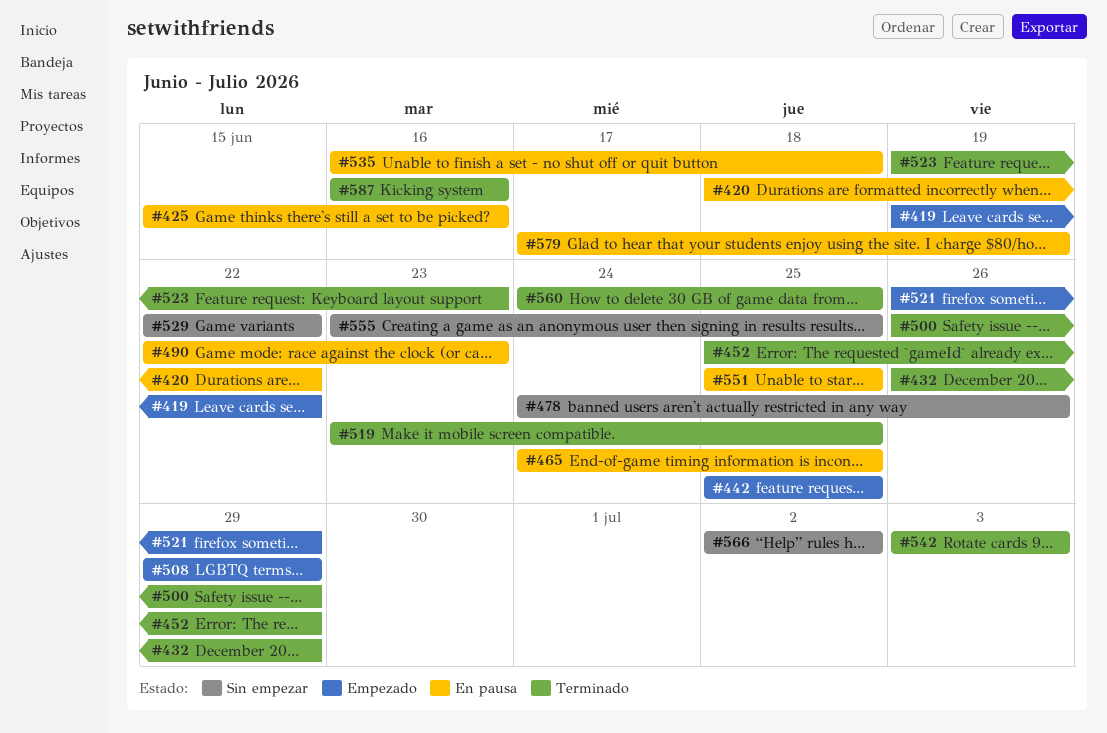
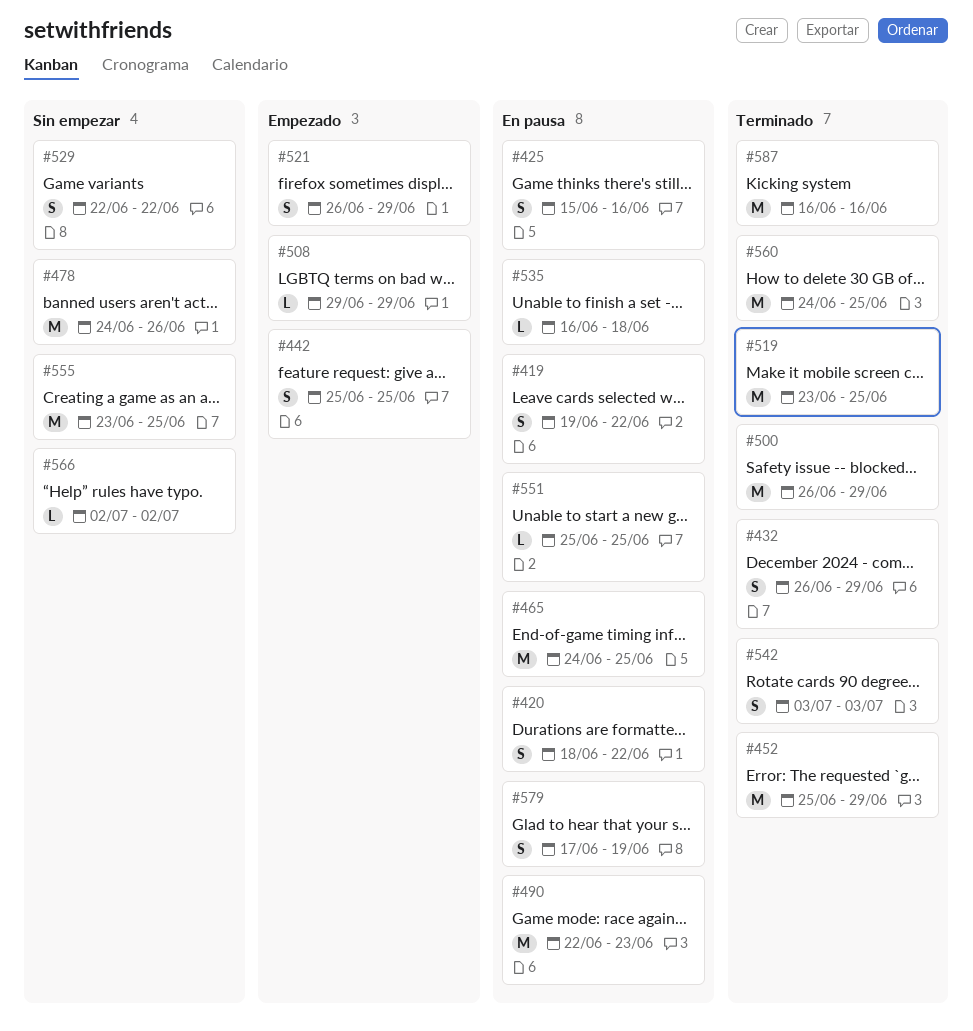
#419, status: Empezado -> En pausa
#523: present -> none

